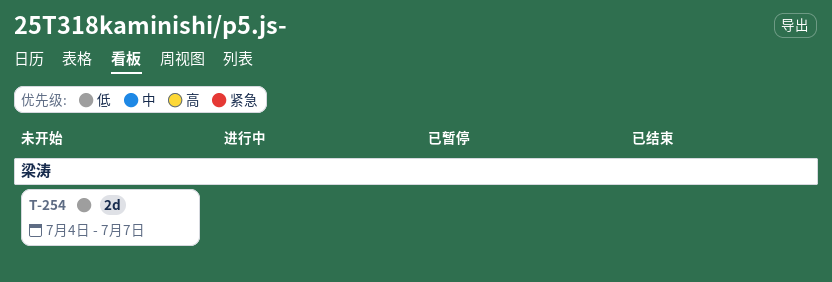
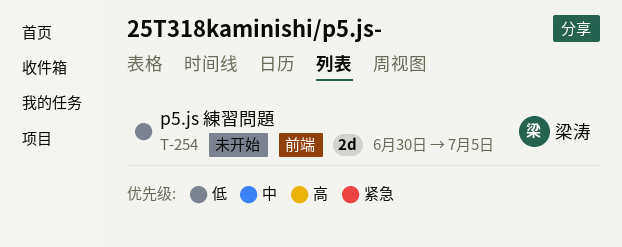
T-254, start: Jul 4 -> Jun 30
T-254, due: Jul 7 -> Jul 5

